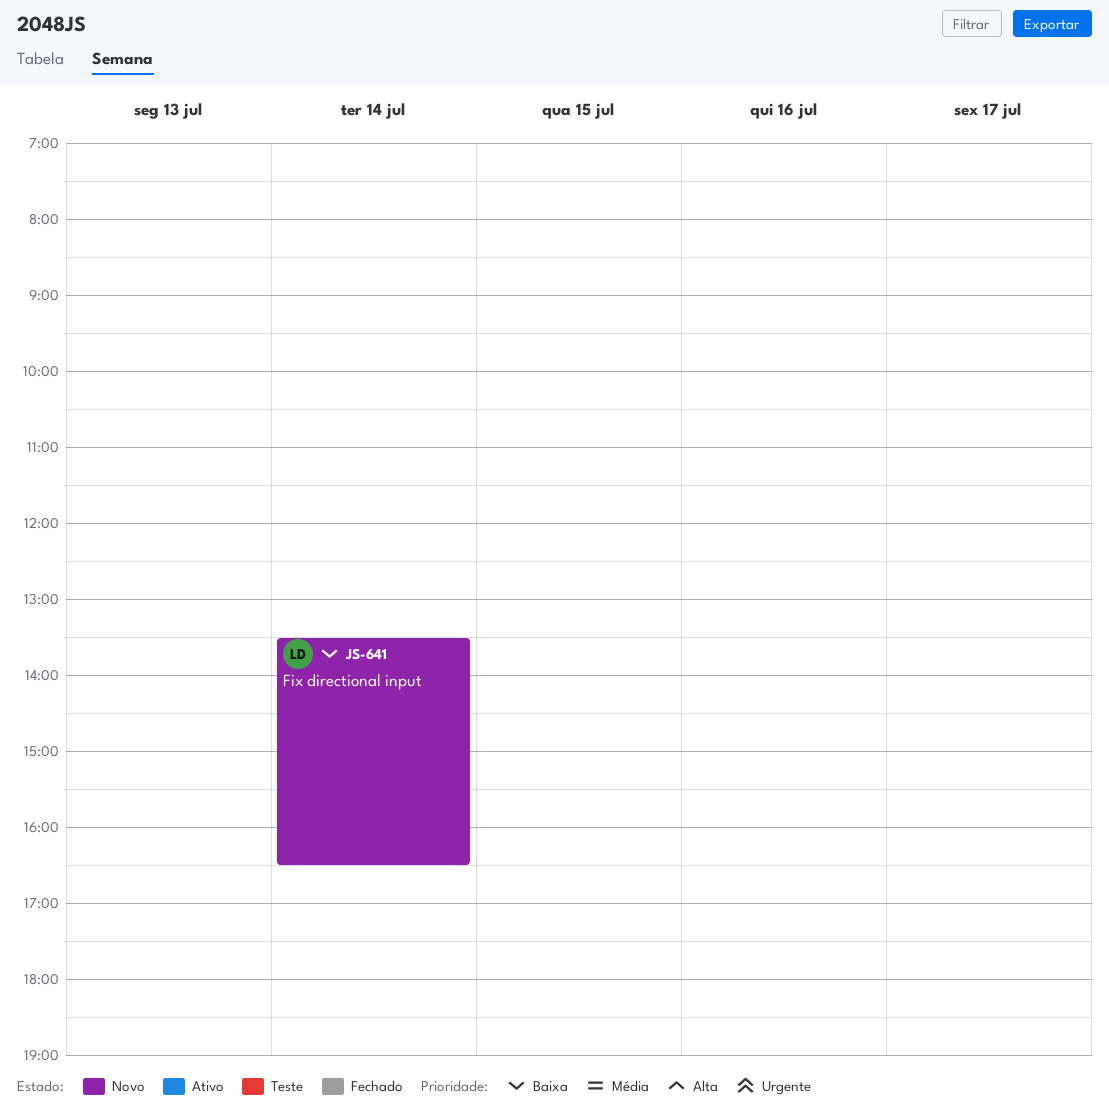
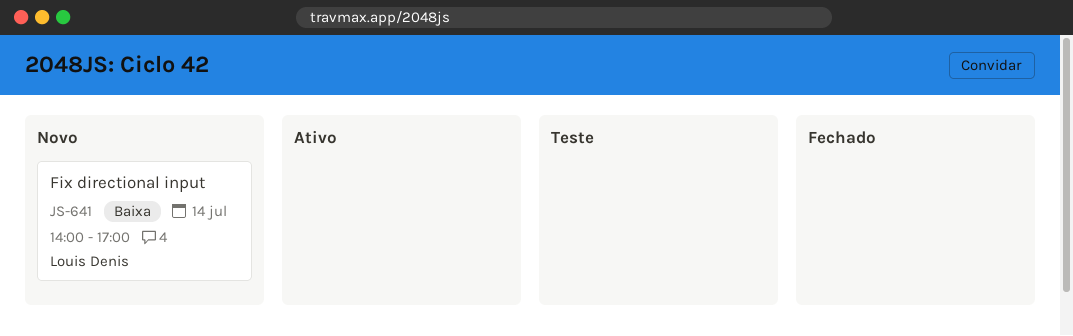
JS-641, begins: 13:30 -> 14:00
JS-641, ends: 16:30 -> 17:00

